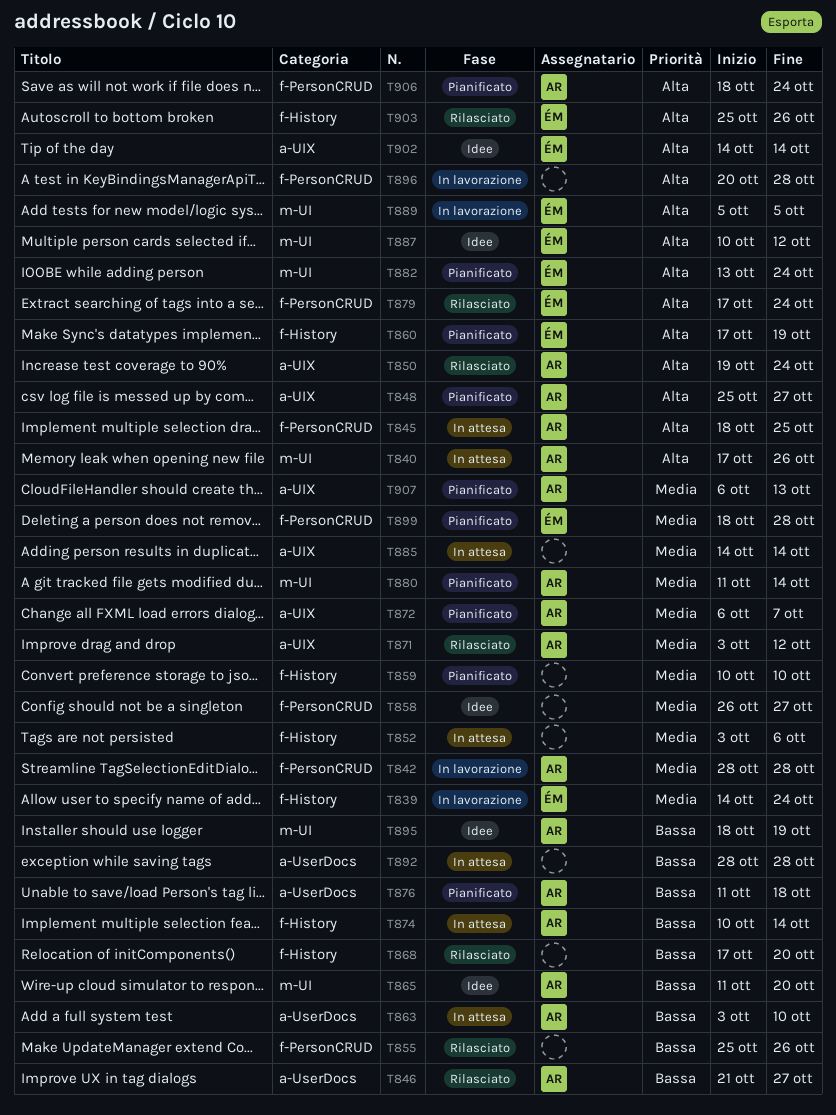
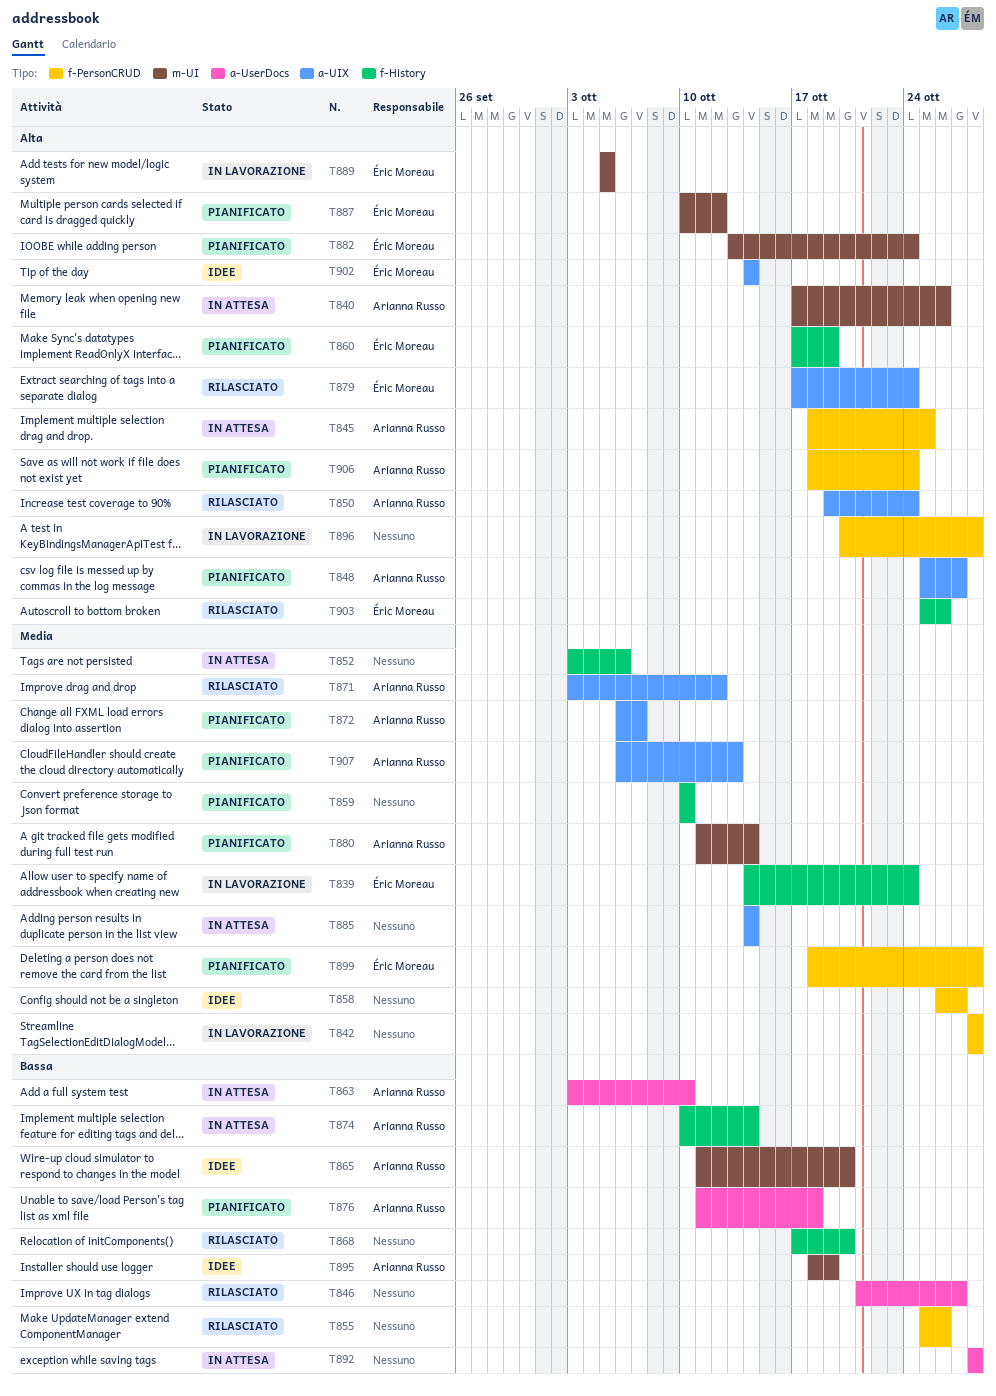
T842, owner: Arianna Russo -> none
T846, owner: Arianna Russo -> none
T879, label: f-PersonCRUD -> a-UIX
T887, status: Idee -> Pianificato

